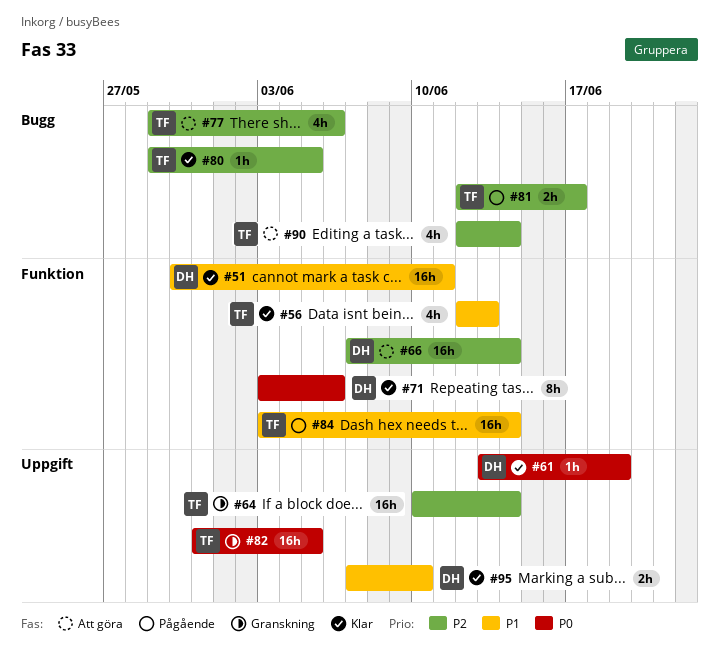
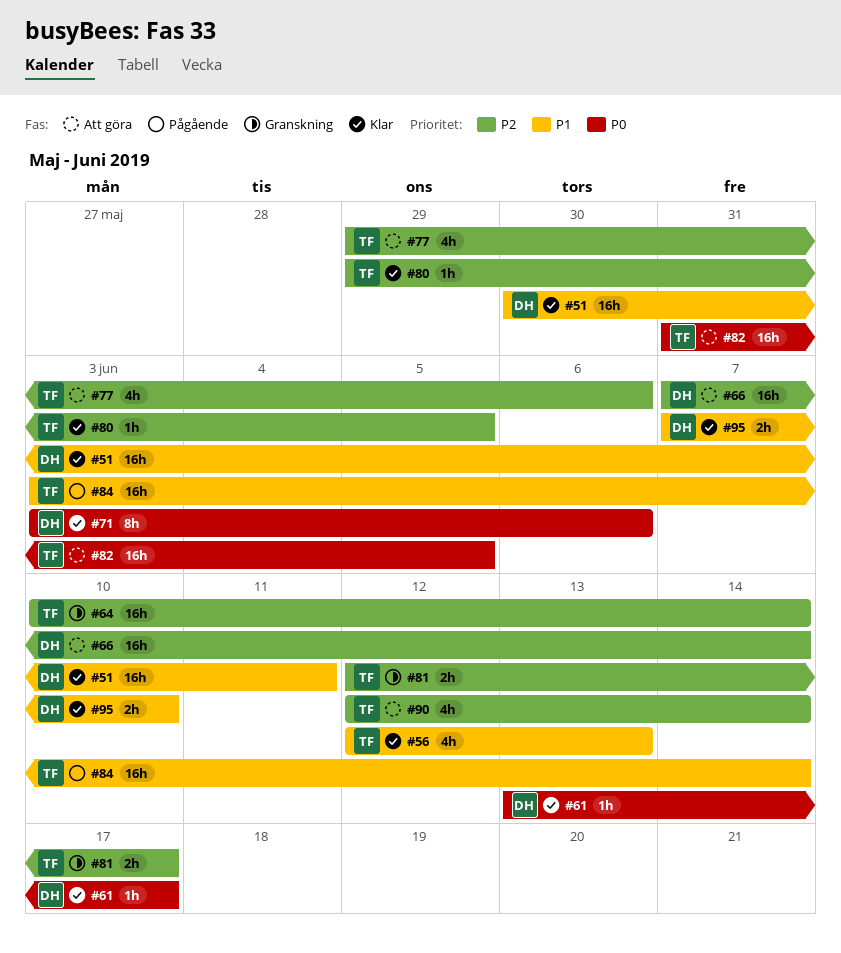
#61, due: Jun 19 -> Jun 17
#81, status: Pågående -> Granskning
#82, status: Granskning -> Att göra

